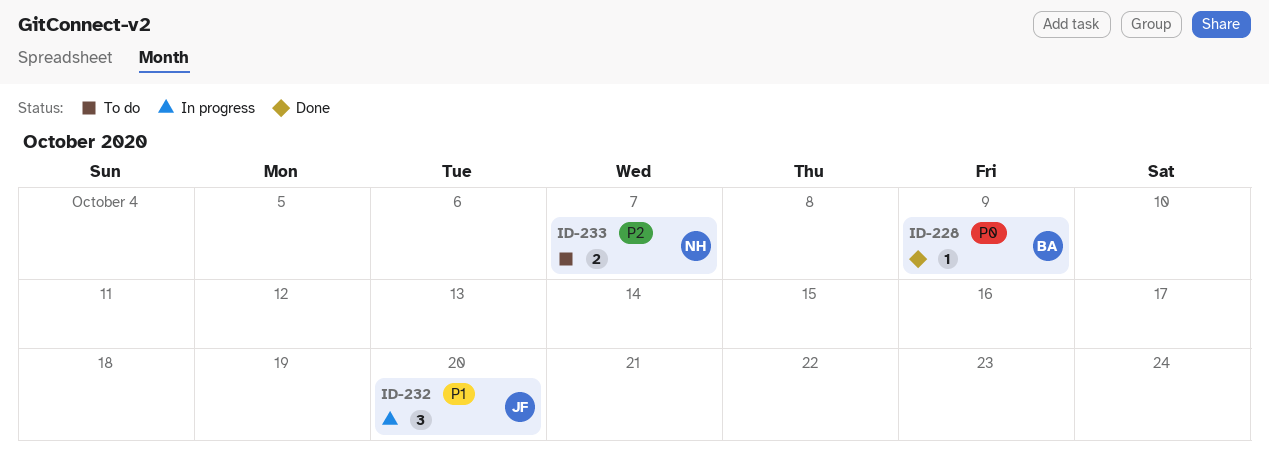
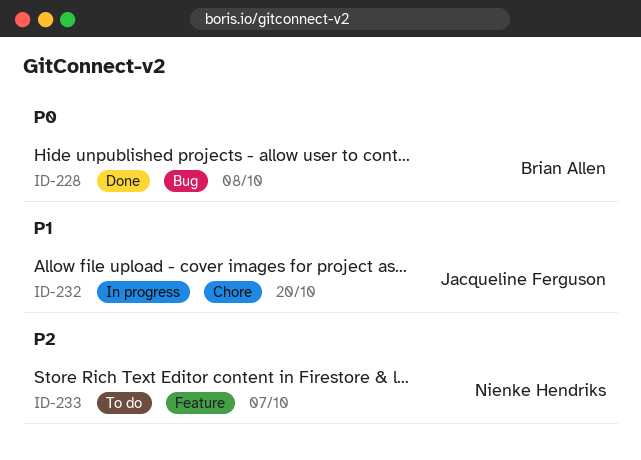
ID-228, due: Oct 9 -> Oct 8

